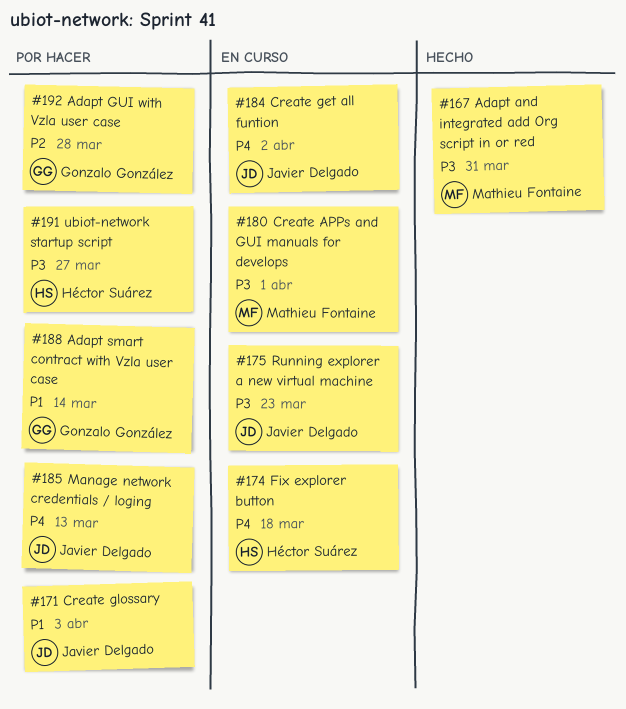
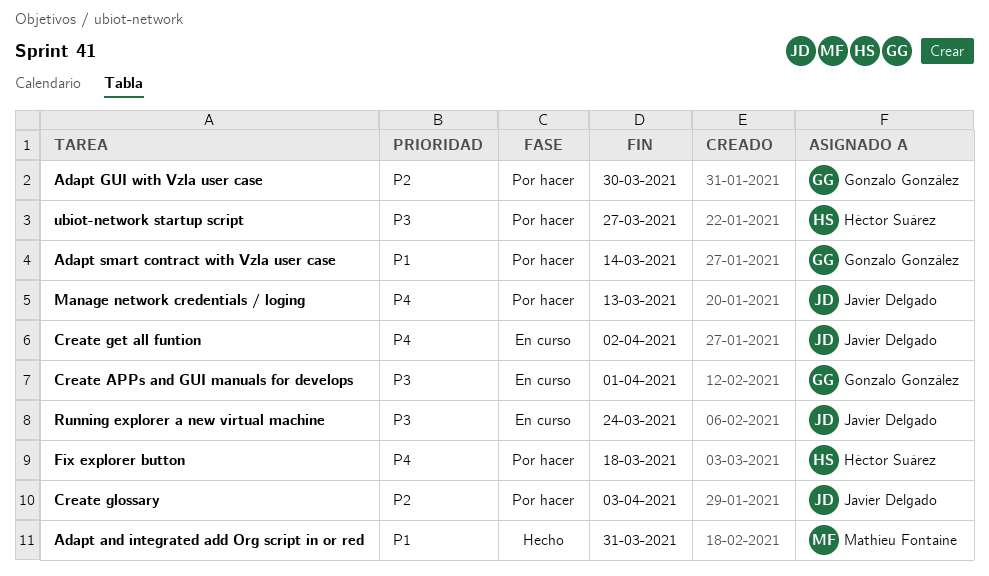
Adapt and integrated add Org script in or red, priority: P3 -> P1
Adapt GUI with Vzla user case, due: Mar 28 -> Mar 30
Create APPs and GUI manuals for develops, owner: Mathieu Fontaine -> Gonzalo González
Create glossary, priority: P1 -> P2
Fix explorer button, status: En curso -> Por hacer
Running explorer a new virtual machine, due: Mar 23 -> Mar 24

